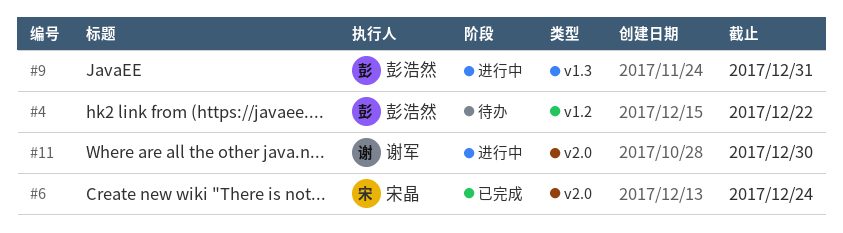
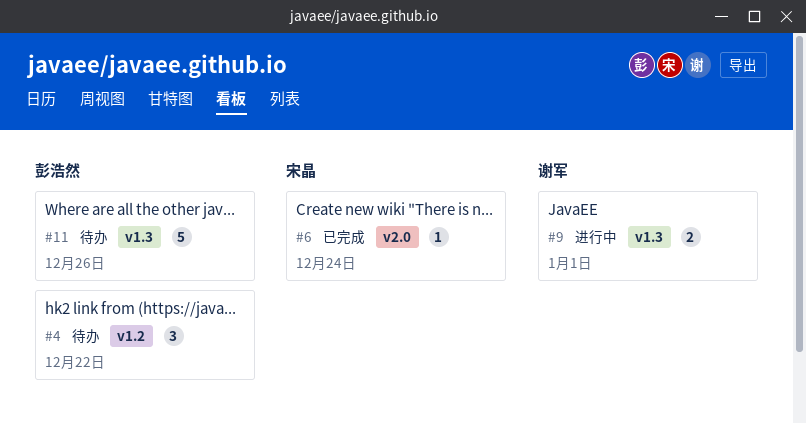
#9, owner: 彭浩然 -> 谢军
#9, due: Dec 31 -> Jan 1
#11, status: 进行中 -> 待办
#11, owner: 谢军 -> 彭浩然
#11, label: v2.0 -> v1.3
#11, due: Dec 30 -> Dec 26

